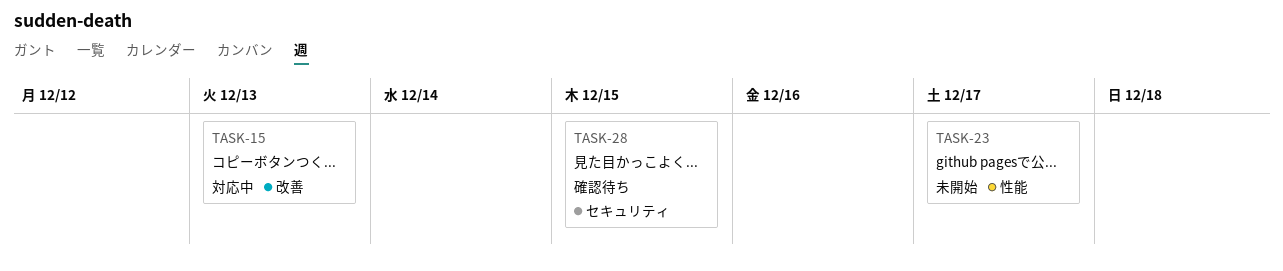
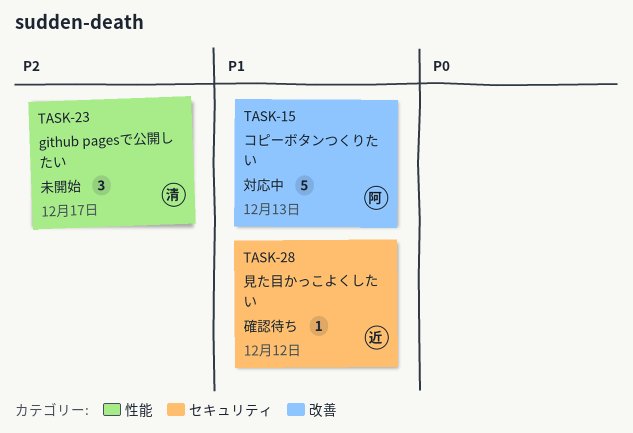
TASK-28, due: Dec 15 -> Dec 12

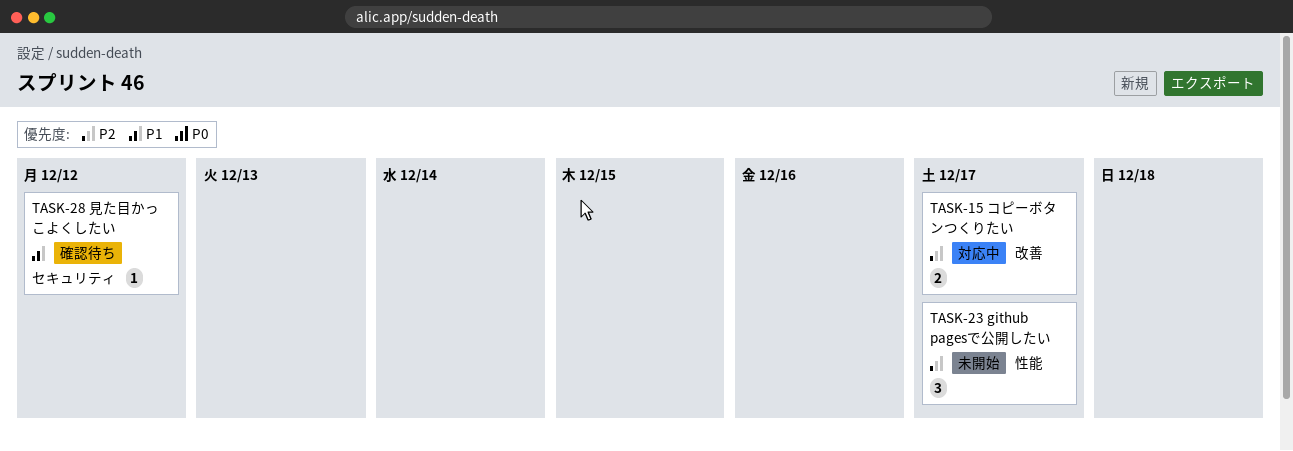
TASK-15, priority: P1 -> P2
TASK-15, estimate: 5 -> 2
TASK-15, due: Dec 13 -> Dec 17

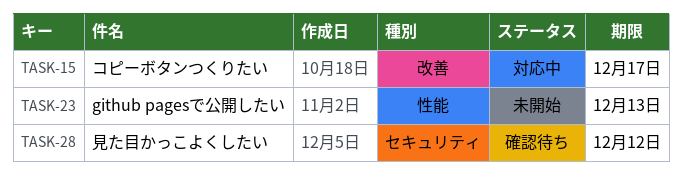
TASK-23, due: Dec 17 -> Dec 13

